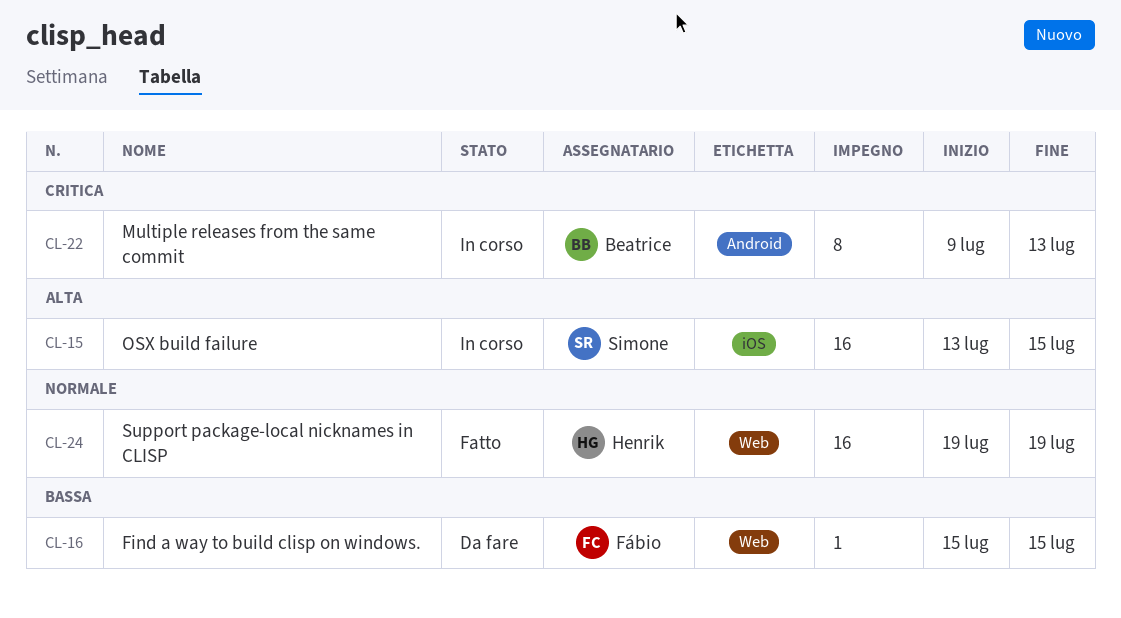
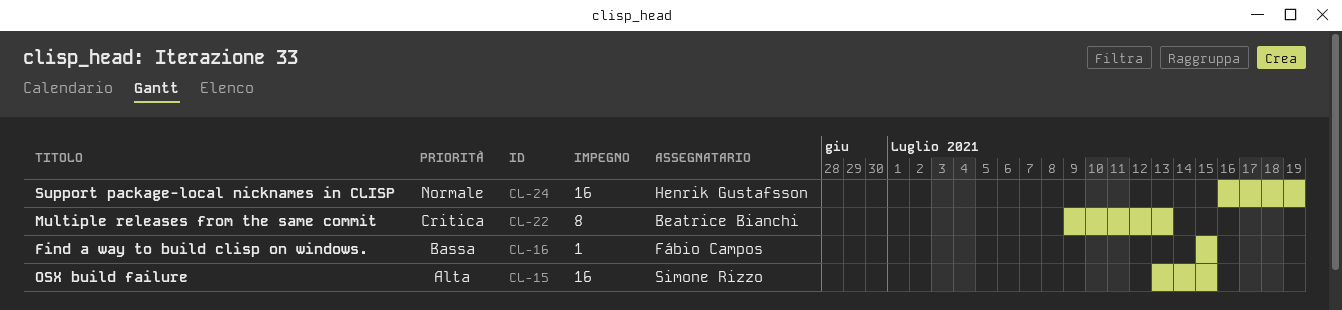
CL-24, start: Jul 19 -> Jul 16

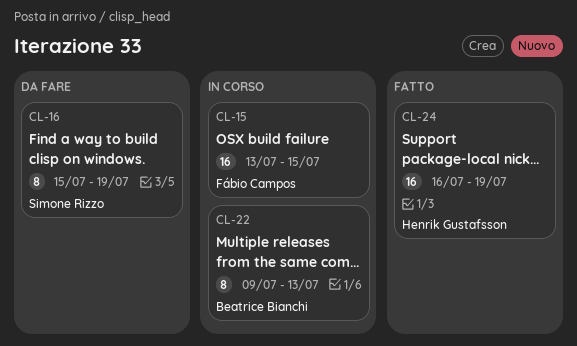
CL-15, owner: Simone Rizzo -> Fábio Campos
CL-16, owner: Fábio Campos -> Simone Rizzo
CL-16, estimate: 1 -> 8
CL-16, due: Jul 15 -> Jul 19

